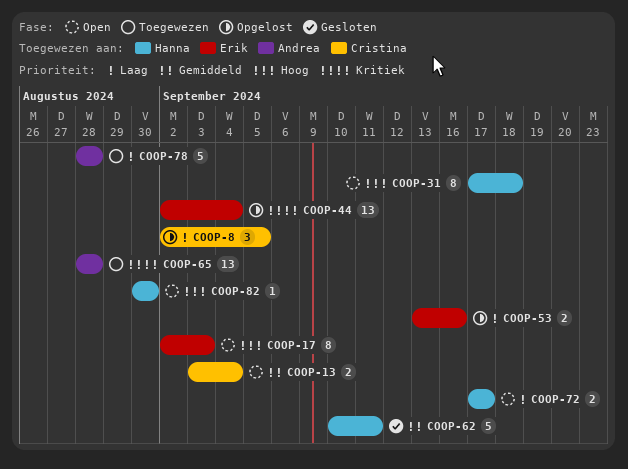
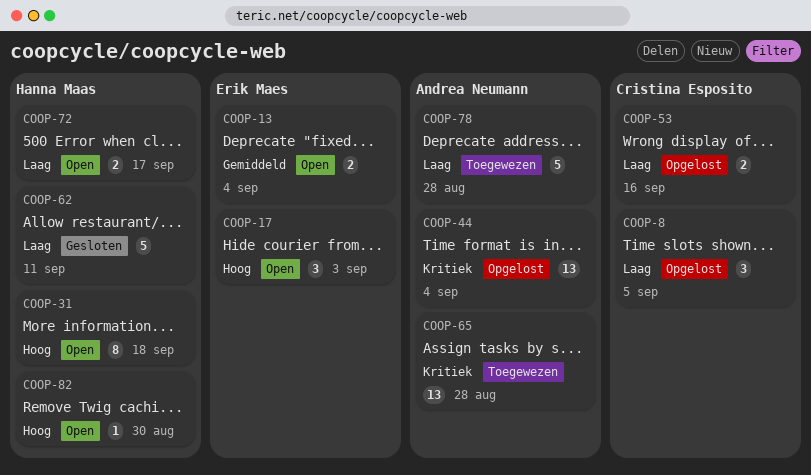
COOP-13, owner: Cristina Esposito -> Erik Maes
COOP-17, estimate: 8 -> 3
COOP-44, owner: Erik Maes -> Andrea Neumann
COOP-53, owner: Erik Maes -> Cristina Esposito
COOP-62, priority: Gemiddeld -> Laag

